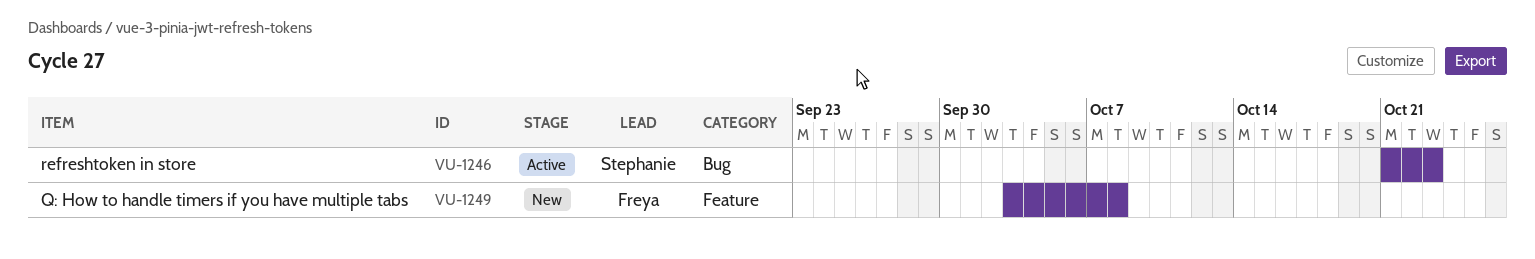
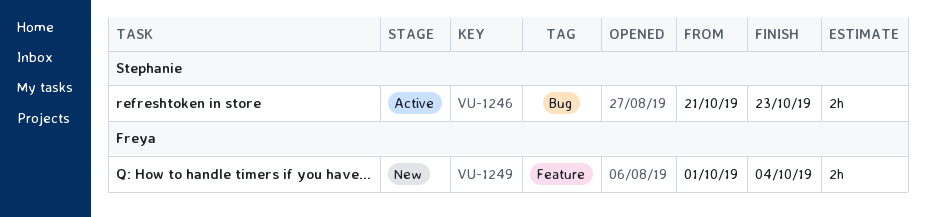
VU-1249, start: Oct 3 -> Oct 1
VU-1249, due: Oct 8 -> Oct 4

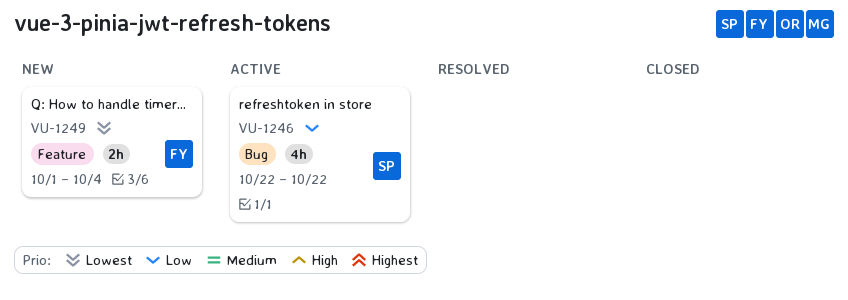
VU-1246, estimate: 2h -> 4h
VU-1246, start: Oct 21 -> Oct 22
VU-1246, due: Oct 23 -> Oct 22

